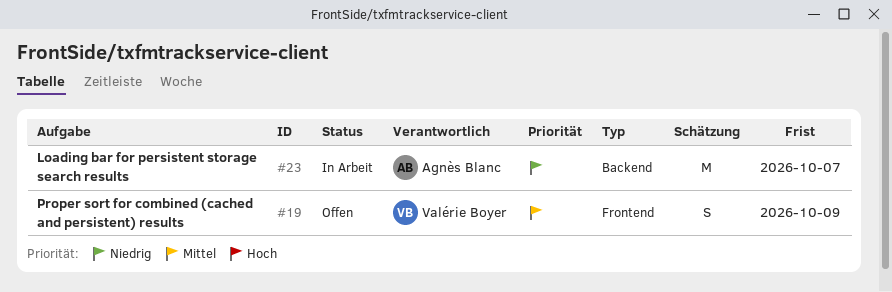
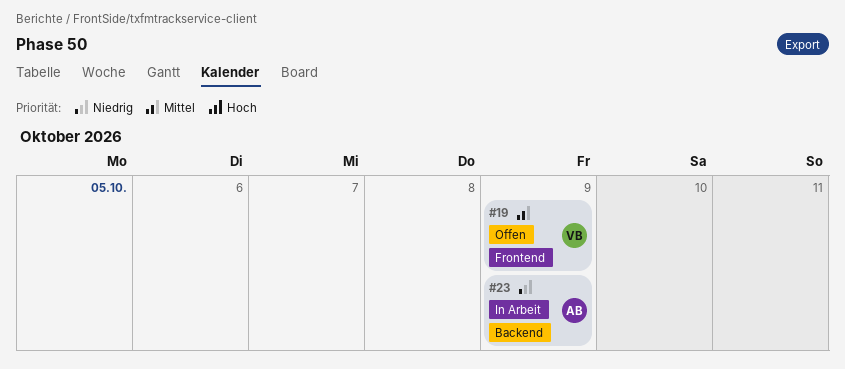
#23, due: Oct 7 -> Oct 9

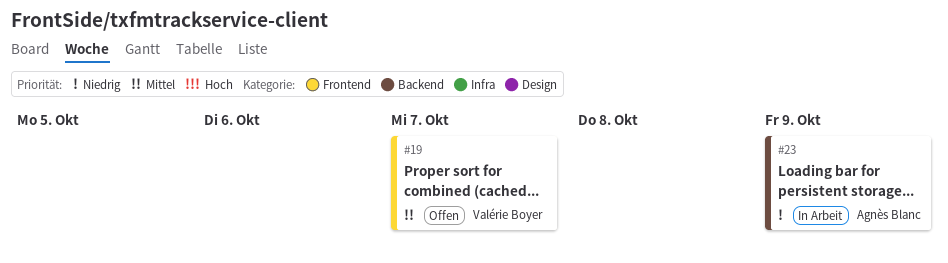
#19, due: Oct 9 -> Oct 7

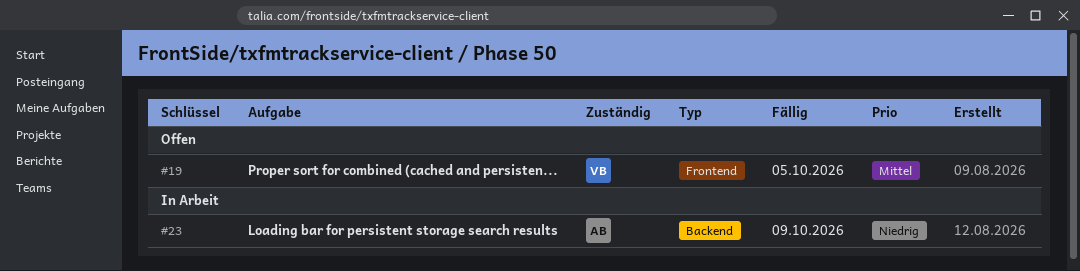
#19, due: Oct 7 -> Oct 5

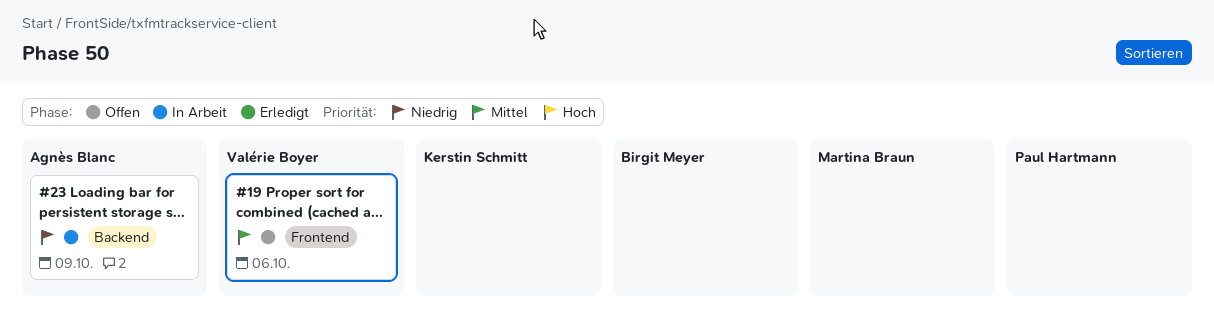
#19, due: Oct 5 -> Oct 6

